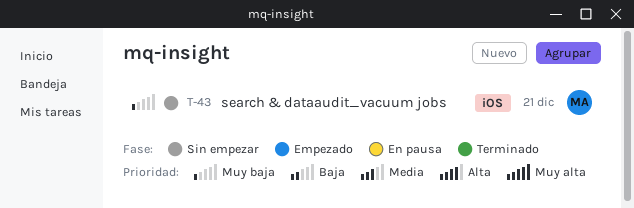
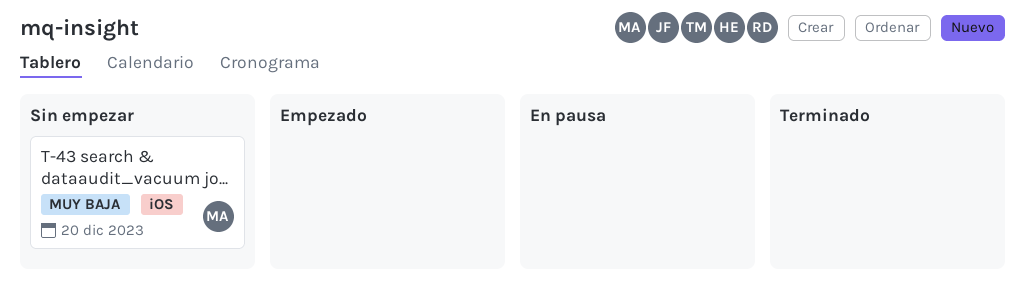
T-43, due: Dec 21 -> Dec 20

